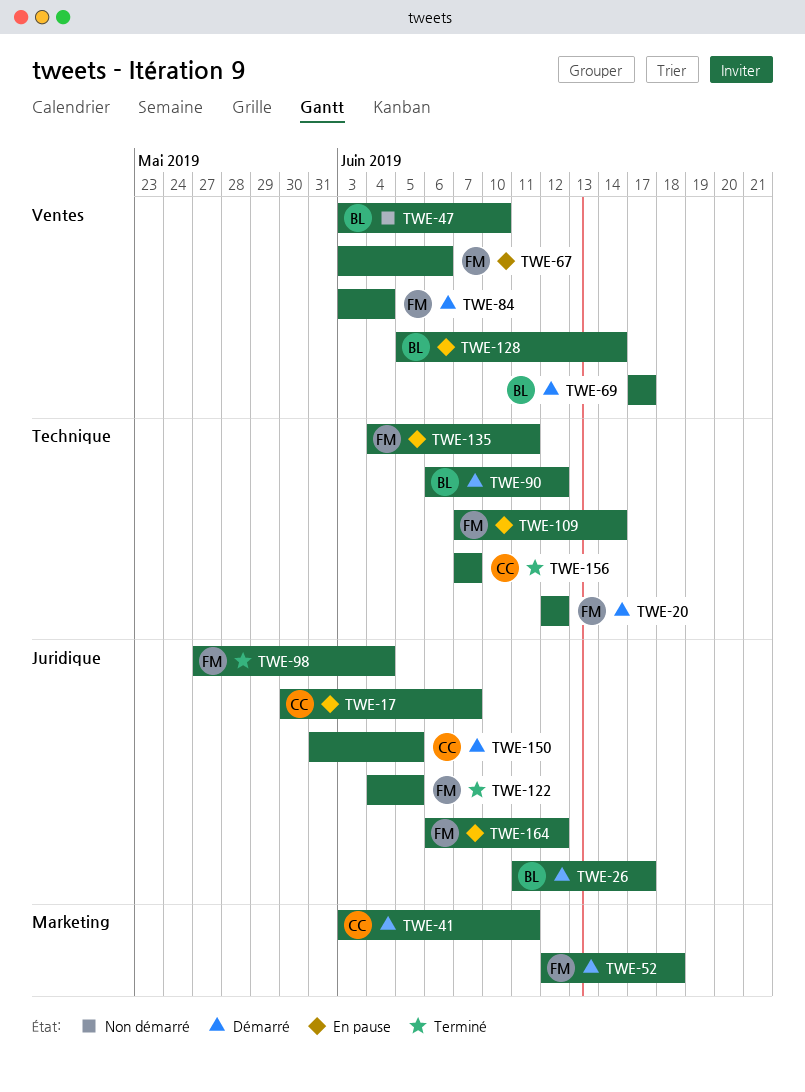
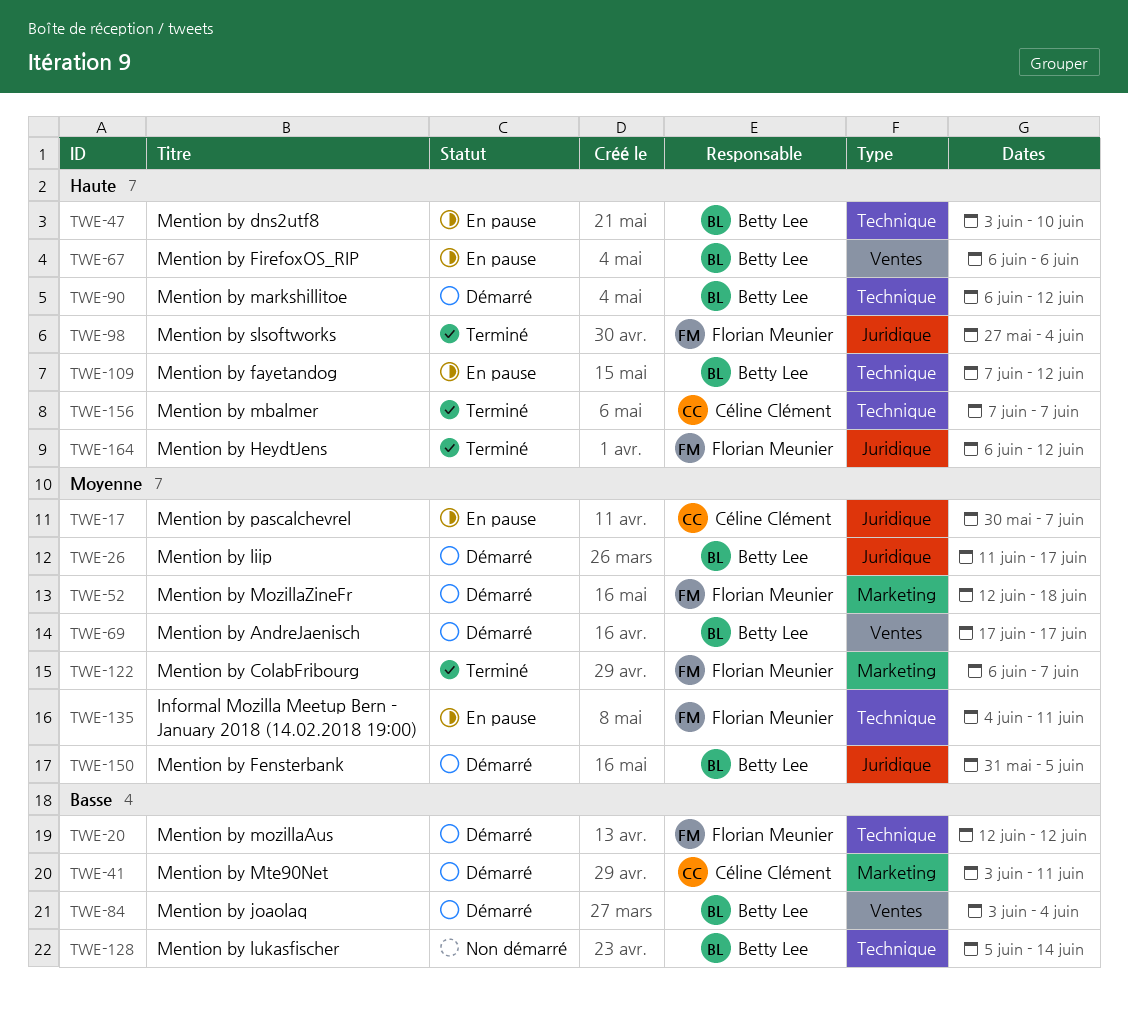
TWE-47, status: Non démarré -> En pause
TWE-47, label: Ventes -> Technique
TWE-67, owner: Florian Meunier -> Betty Lee
TWE-67, start: Jun 3 -> Jun 6
TWE-84, owner: Florian Meunier -> Betty Lee
TWE-109, owner: Florian Meunier -> Betty Lee
TWE-109, due: Jun 14 -> Jun 12
TWE-122, label: Juridique -> Marketing
TWE-122, start: Jun 4 -> Jun 6
TWE-122, due: Jun 5 -> Jun 7
TWE-128, status: En pause -> Non démarré
TWE-128, label: Ventes -> Technique
TWE-150, owner: Céline Clément -> Betty Lee
TWE-164, status: En pause -> Terminé

